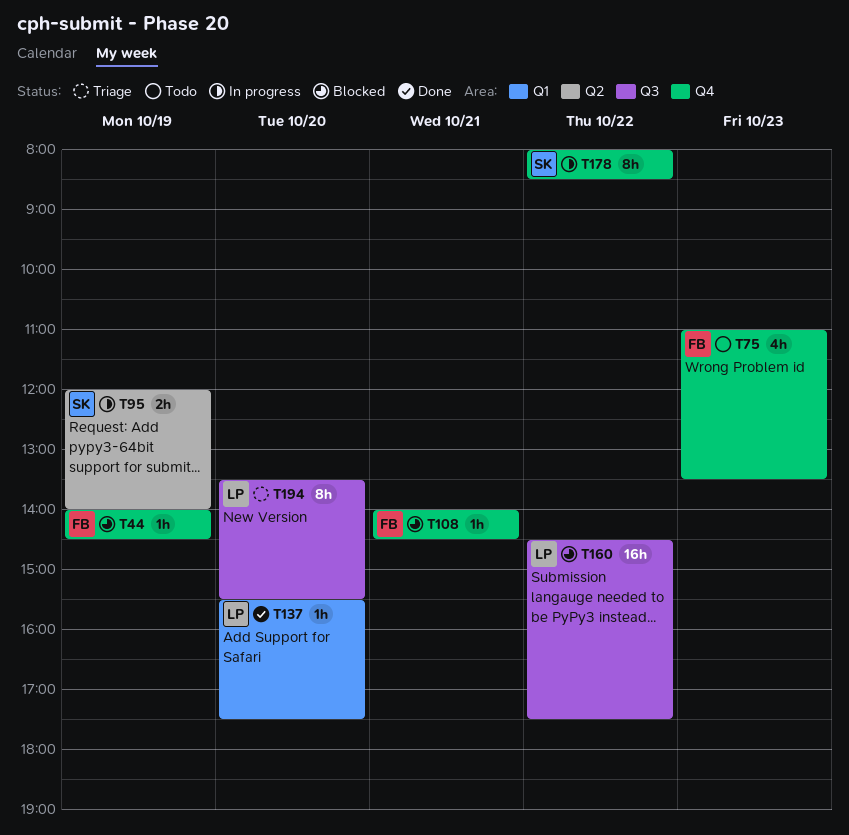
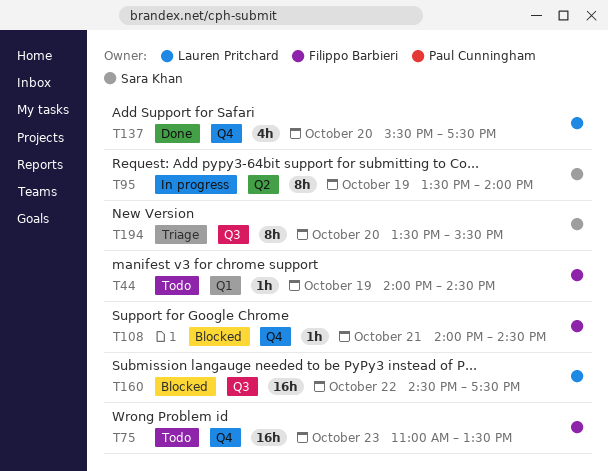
T44, status: Blocked -> Todo
T44, label: Q4 -> Q1
T75, estimate: 4h -> 16h
T95, estimate: 2h -> 8h
T95, begins: 12:00 -> 13:30
T137, label: Q1 -> Q4
T137, estimate: 1h -> 4h
T178: present -> none
T194, owner: Lauren Pritchard -> Sara Khan

